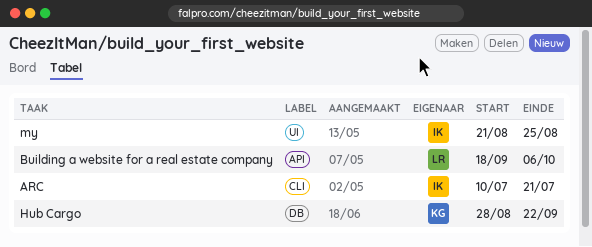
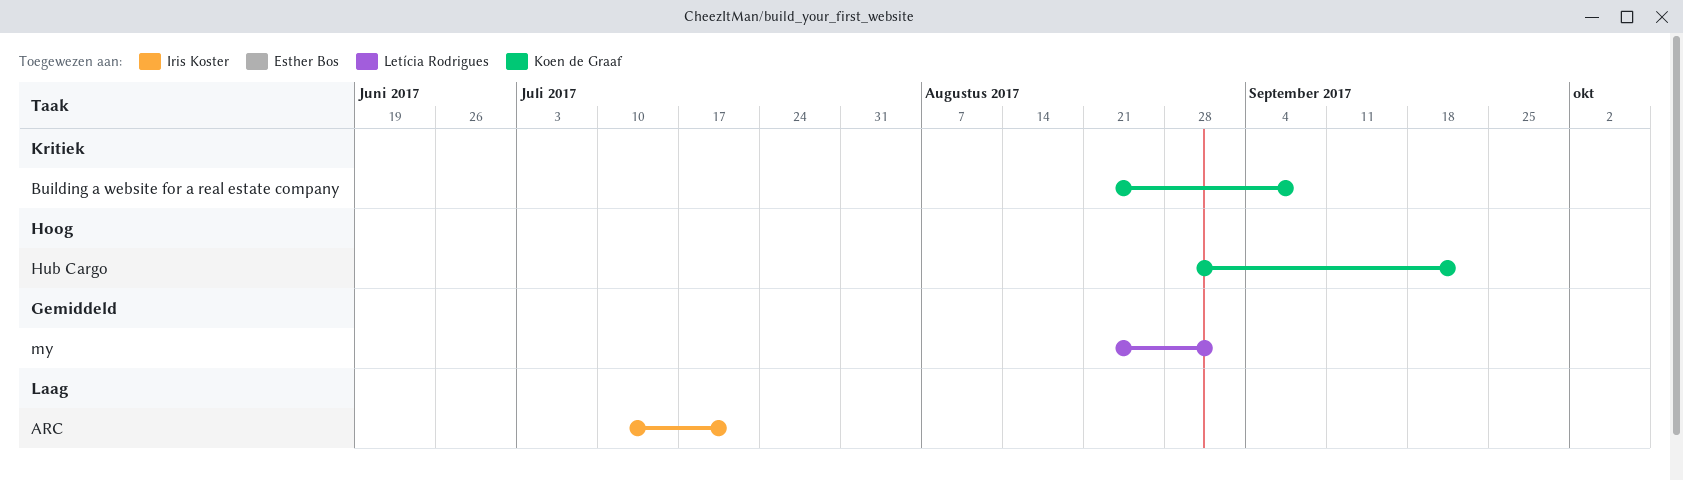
Building a website for a real estate company, owner: Letícia Rodrigues -> Koen de Graaf
Building a website for a real estate company, start: Sep 18 -> Aug 21
Building a website for a real estate company, due: Oct 6 -> Sep 8
my, owner: Iris Koster -> Letícia Rodrigues
my, due: Aug 25 -> Sep 1

